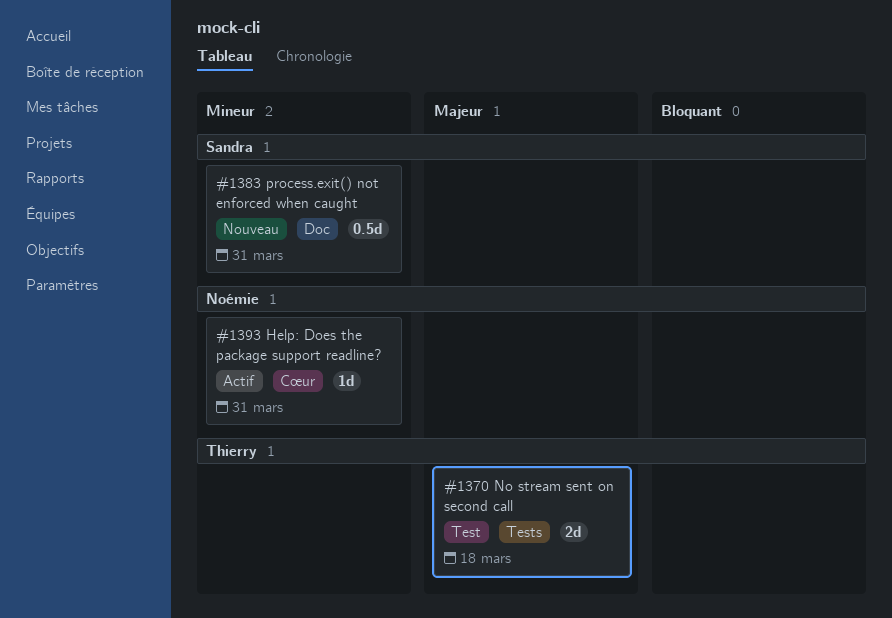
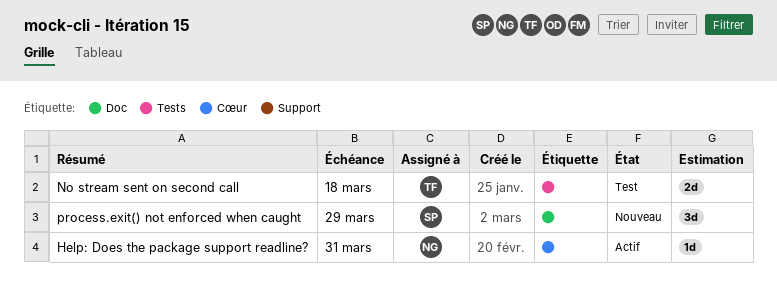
process.exit() not enforced when caught, estimate: 0.5d -> 3d
process.exit() not enforced when caught, due: Mar 31 -> Mar 29

